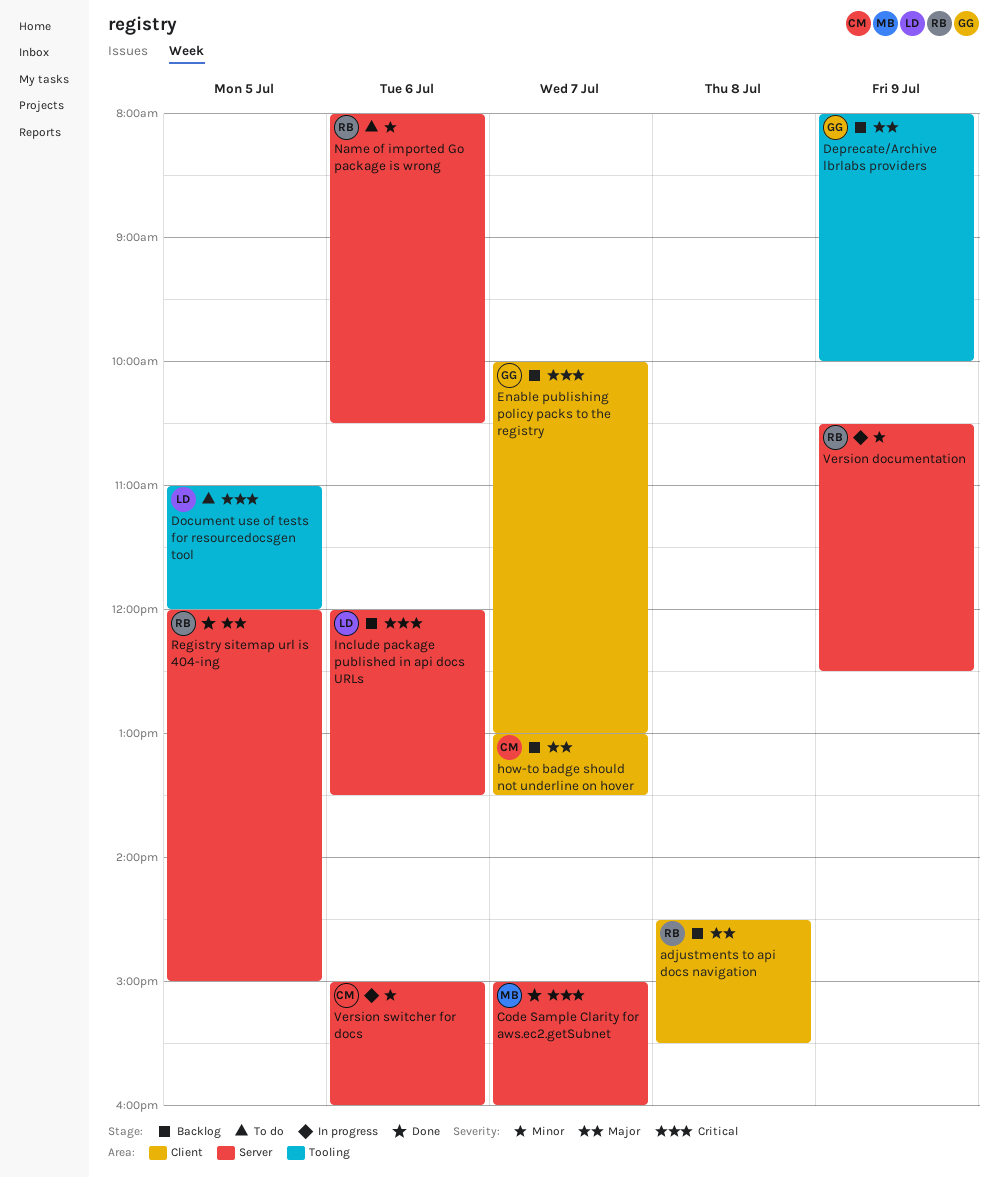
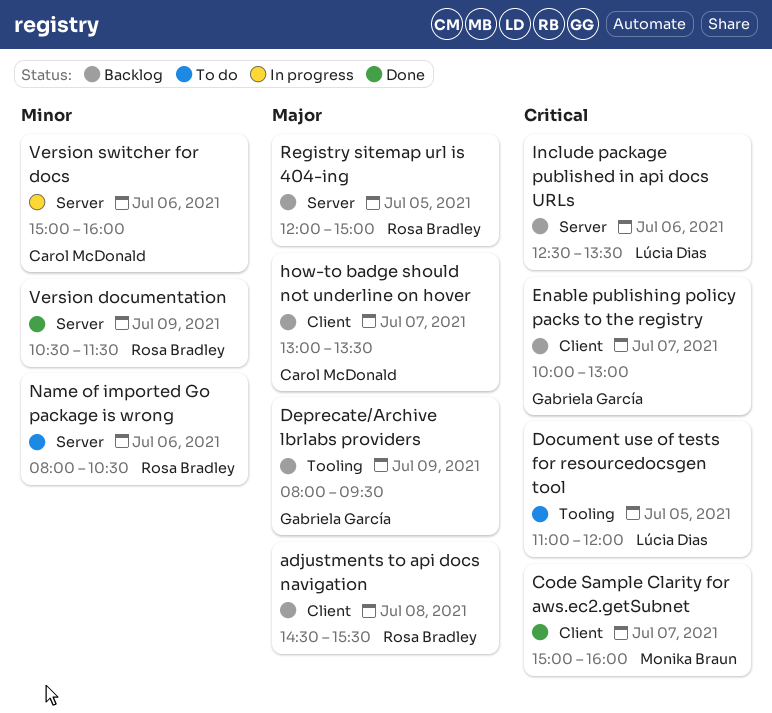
Code Sample Clarity for aws.ec2.getSubnet, label: Server -> Client
Deprecate/Archive lbrlabs providers, ends: 10:00 -> 09:30
Include package published in api docs URLs, begins: 12:00 -> 12:30
Registry sitemap url is 404-ing, status: Done -> Backlog
Version documentation, status: In progress -> Done
Version documentation, ends: 12:30 -> 11:30

